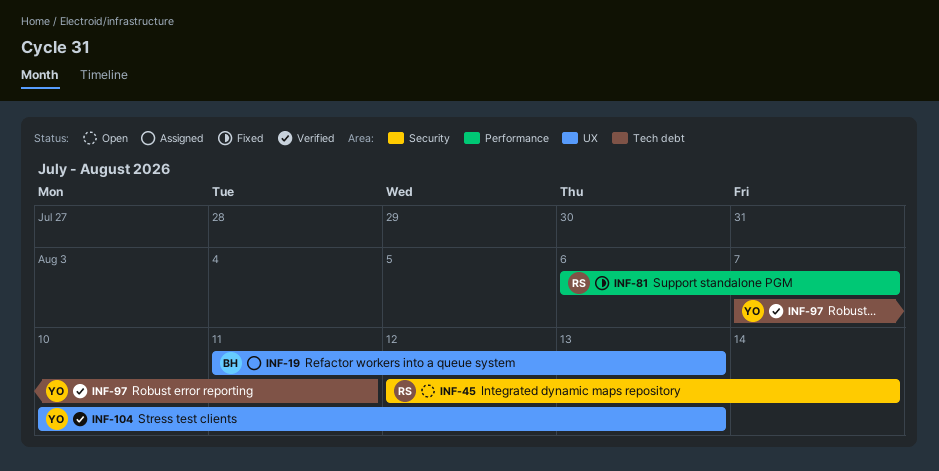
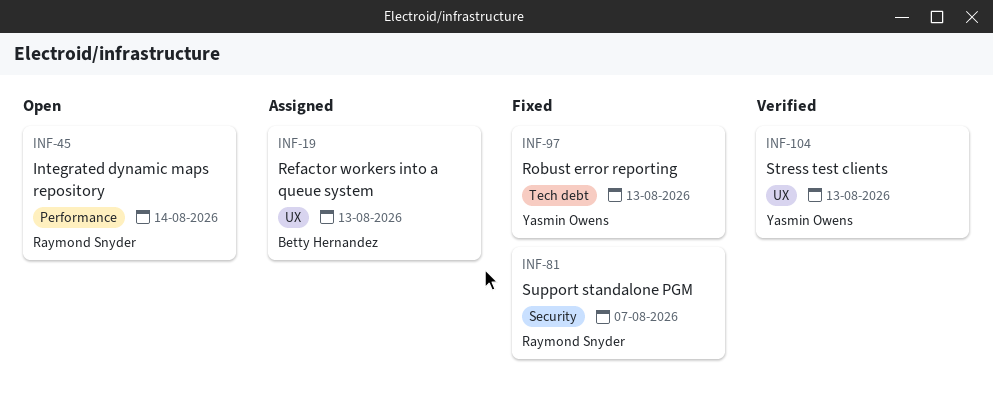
INF-45, label: Security -> Performance
INF-81, label: Performance -> Security
INF-97, status: Verified -> Fixed
INF-97, due: Aug 11 -> Aug 13

